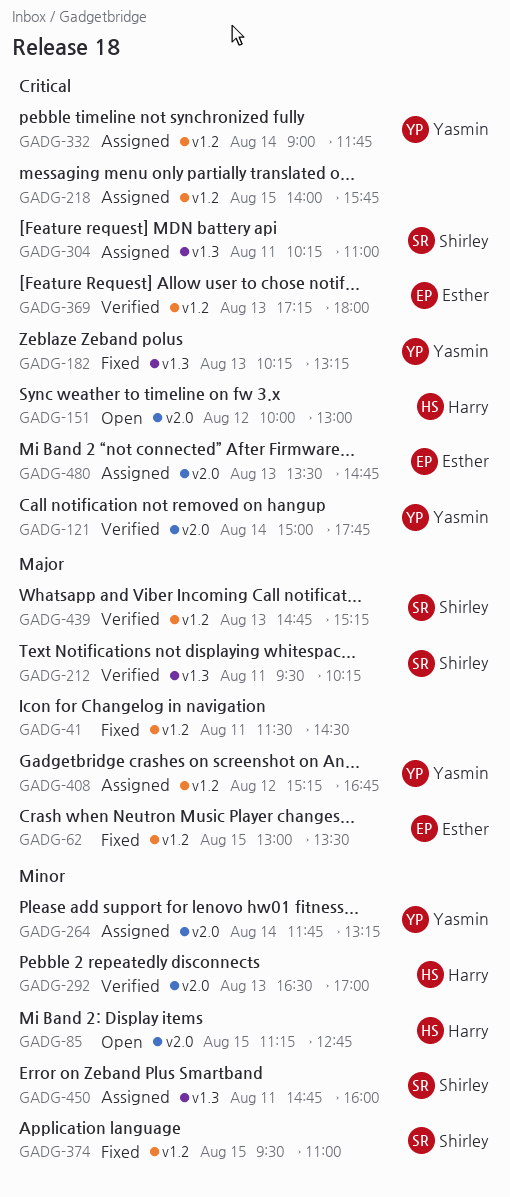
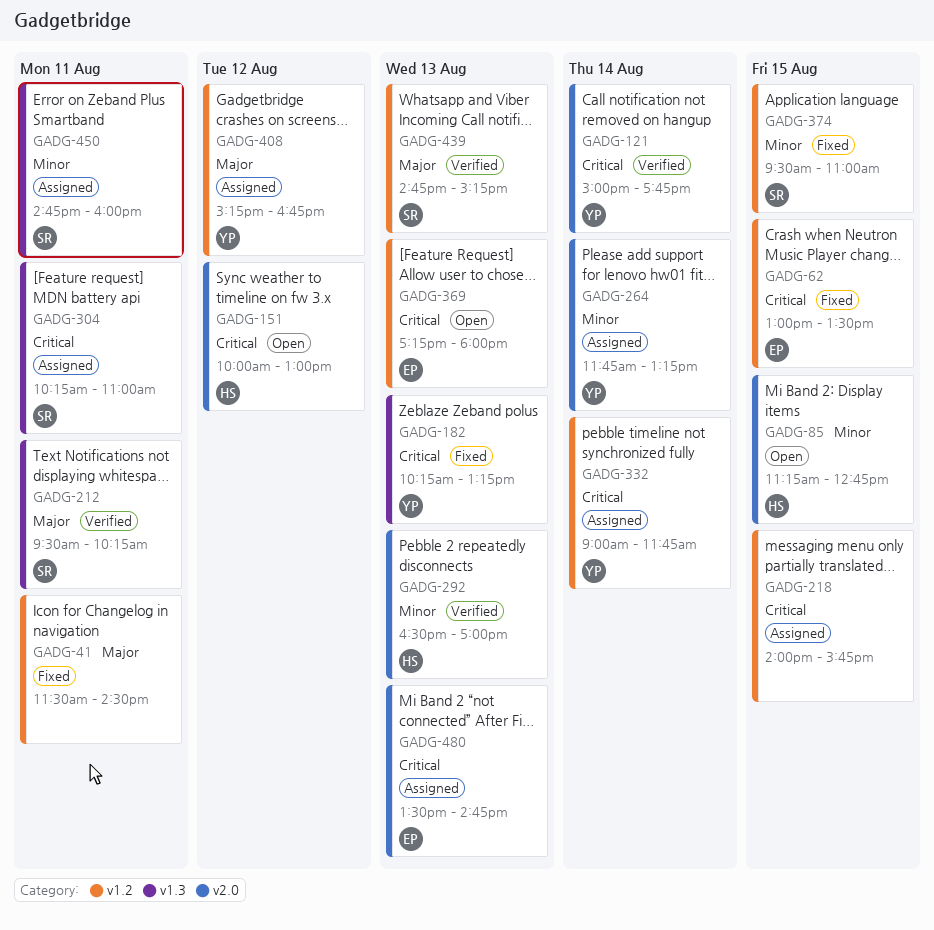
GADG-62, priority: Major -> Critical
GADG-369, status: Verified -> Open

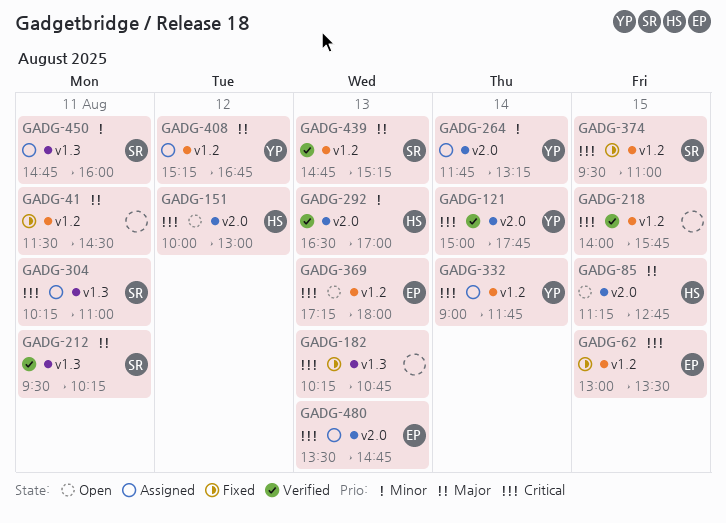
GADG-85, priority: Minor -> Major
GADG-182, owner: YP -> none
GADG-182, ends: 13:15 -> 10:45
GADG-218, status: Assigned -> Verified
GADG-374, priority: Minor -> Critical

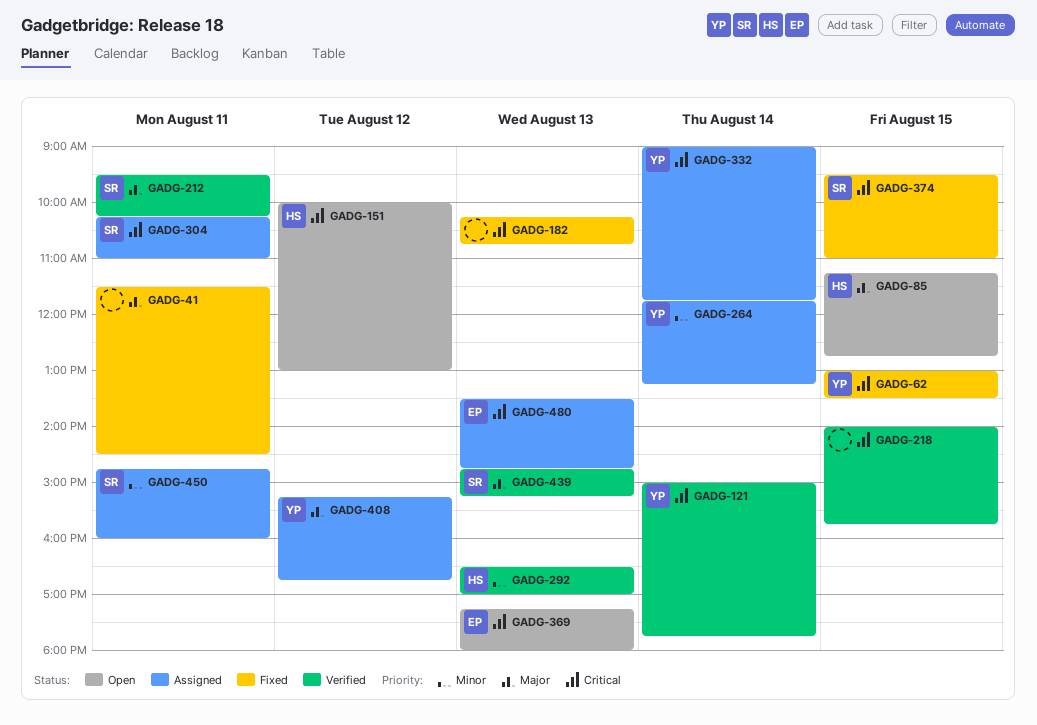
GADG-62, owner: EP -> YP

